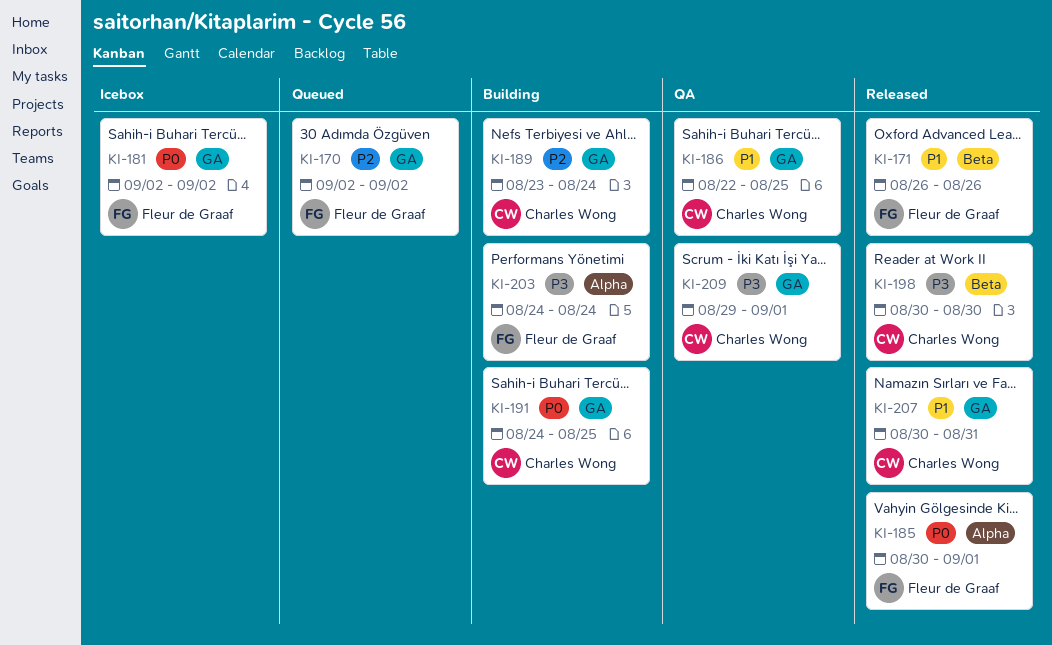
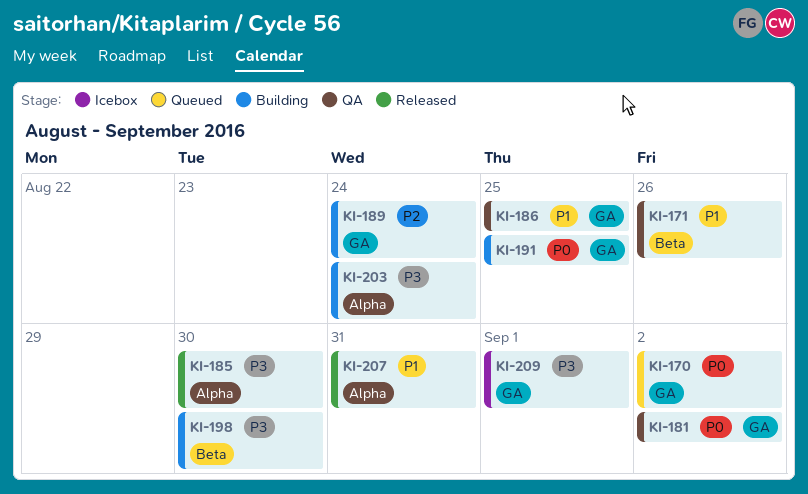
KI-170, priority: P2 -> P0
KI-171, status: Released -> QA
KI-181, status: Icebox -> QA
KI-185, priority: P0 -> P3
KI-185, due: Sep 1 -> Aug 30
KI-198, status: Released -> Building
KI-207, label: GA -> Alpha
KI-209, status: QA -> Icebox

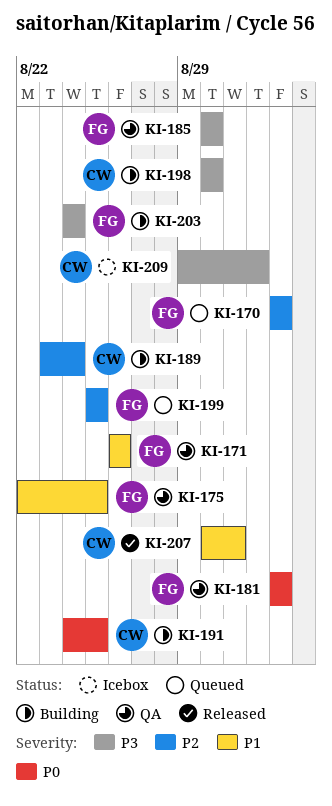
KI-170, priority: P0 -> P2
KI-175: none -> present
KI-185, status: Released -> QA
KI-186: present -> none
KI-199: none -> present

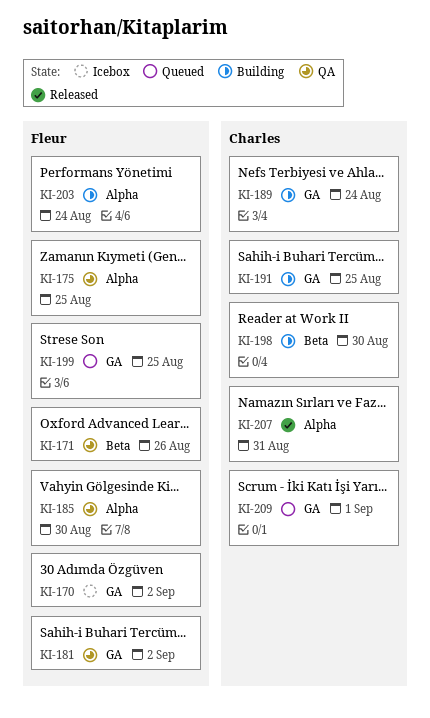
KI-170, status: Queued -> Icebox
KI-209, status: Icebox -> Queued

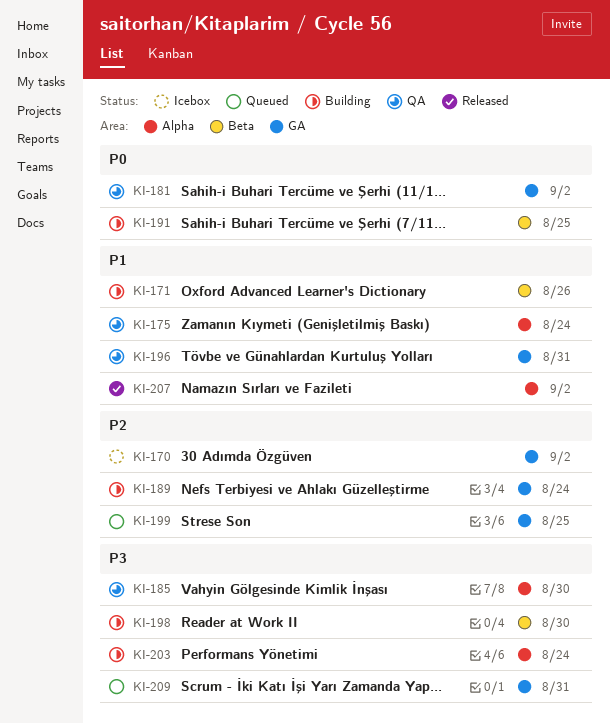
KI-171, status: QA -> Building
KI-175, due: Aug 25 -> Aug 24
KI-191, label: GA -> Beta
KI-196: none -> present
KI-207, due: Aug 31 -> Sep 2
KI-209, due: Sep 1 -> Aug 31

